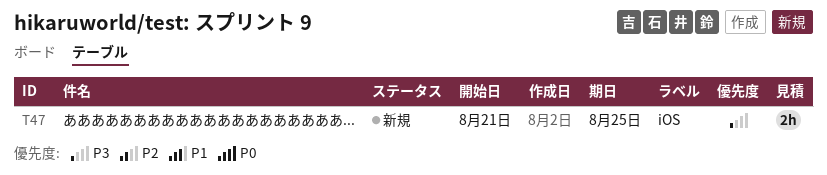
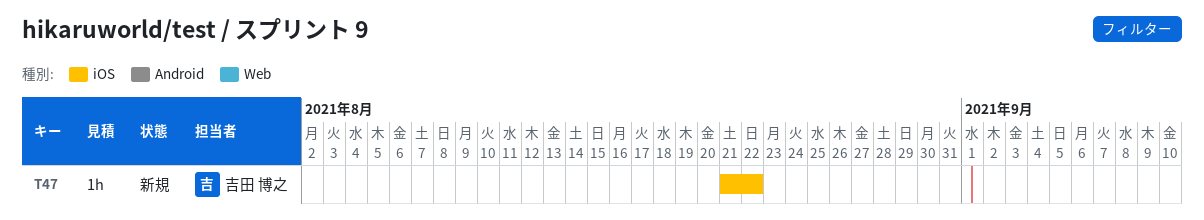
T47, estimate: 2h -> 1h
T47, due: Aug 25 -> Aug 22

